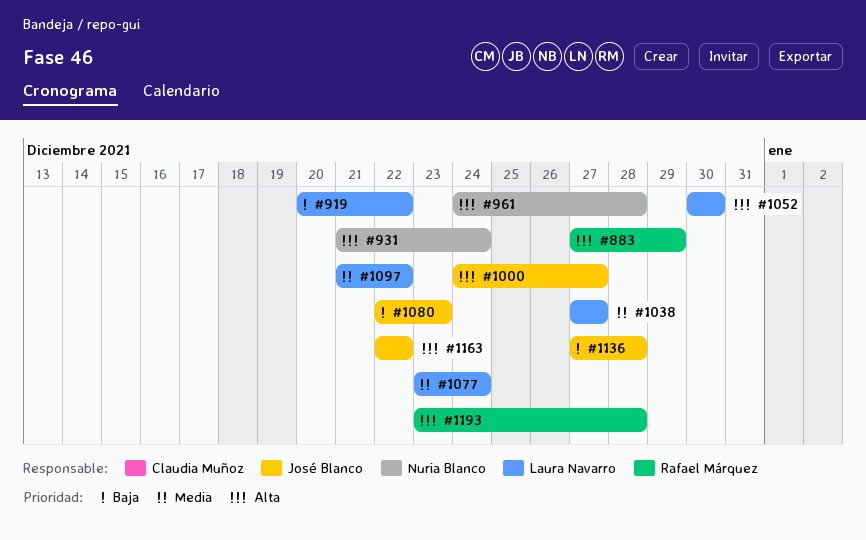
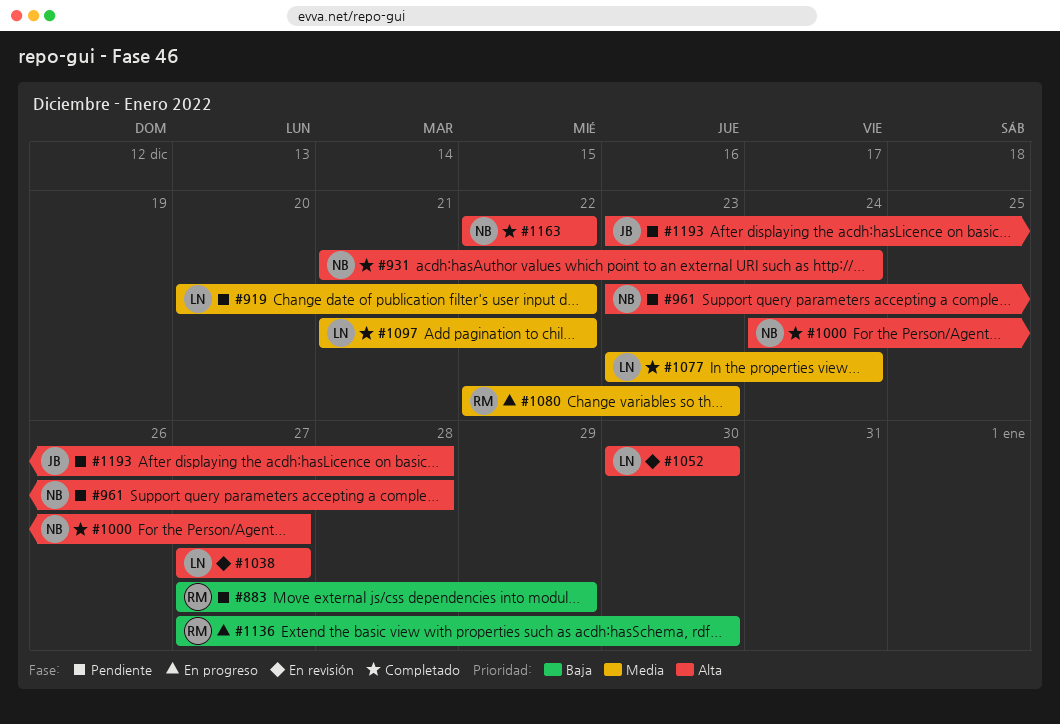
#883, priority: Alta -> Baja
#919, priority: Baja -> Media
#961, start: Dec 24 -> Dec 23
#1000, owner: José Blanco -> Nuria Blanco
#1038, priority: Media -> Alta
#1080, owner: José Blanco -> Rafael Márquez
#1080, priority: Baja -> Media
#1136, owner: José Blanco -> Rafael Márquez
#1136, due: Dec 28 -> Dec 30
#1163, owner: José Blanco -> Nuria Blanco
#1193, owner: Rafael Márquez -> José Blanco

